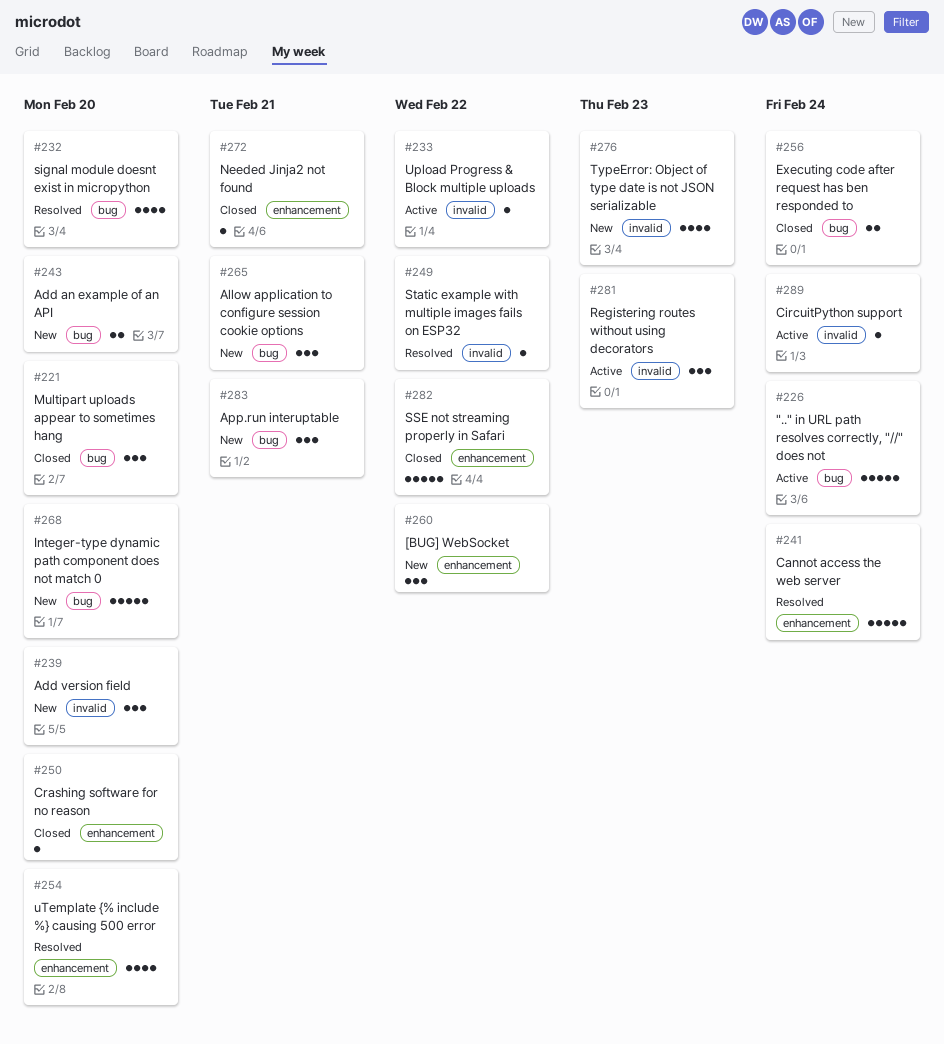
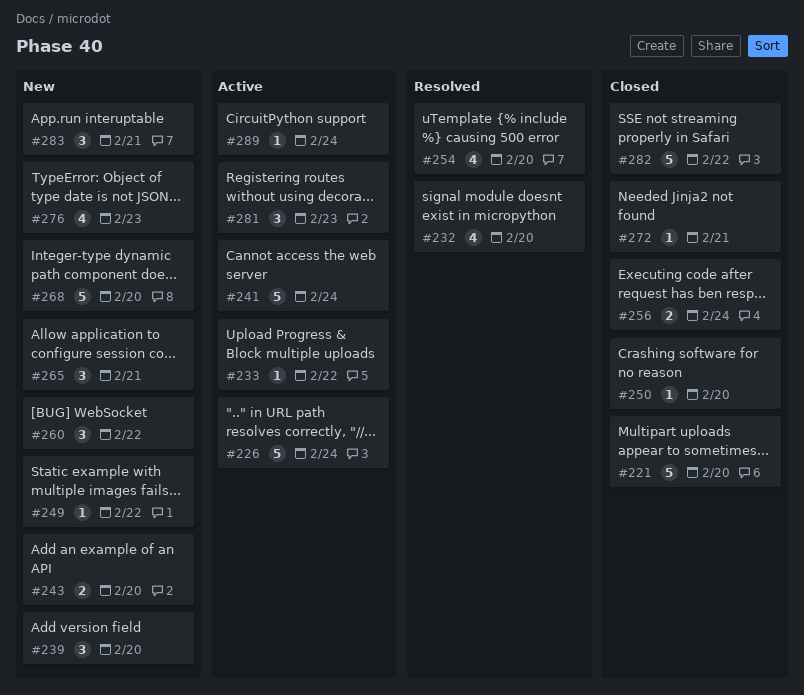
#221, estimate: 3 -> 5
#241, status: Resolved -> Active
#249, status: Resolved -> New

